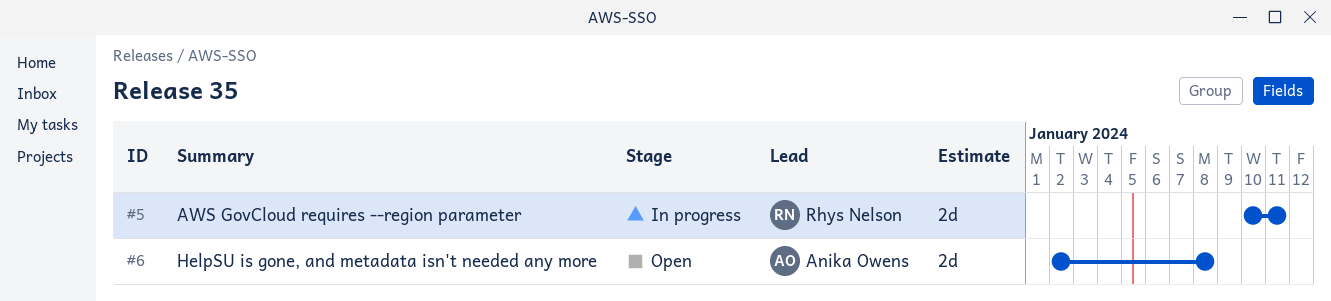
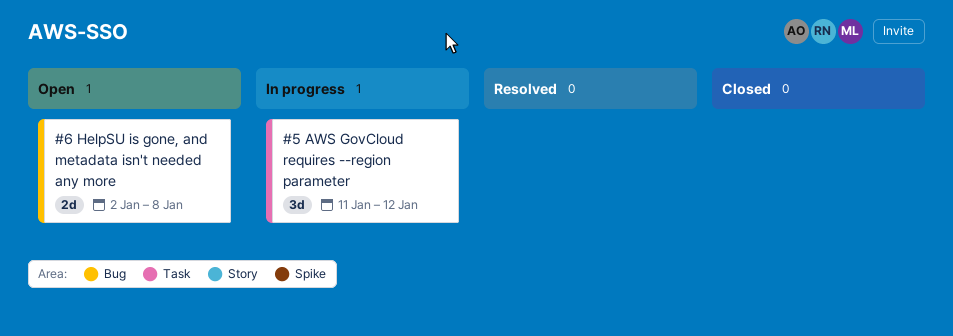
#5, estimate: 2d -> 3d
#5, start: Jan 10 -> Jan 11
#5, due: Jan 11 -> Jan 12

